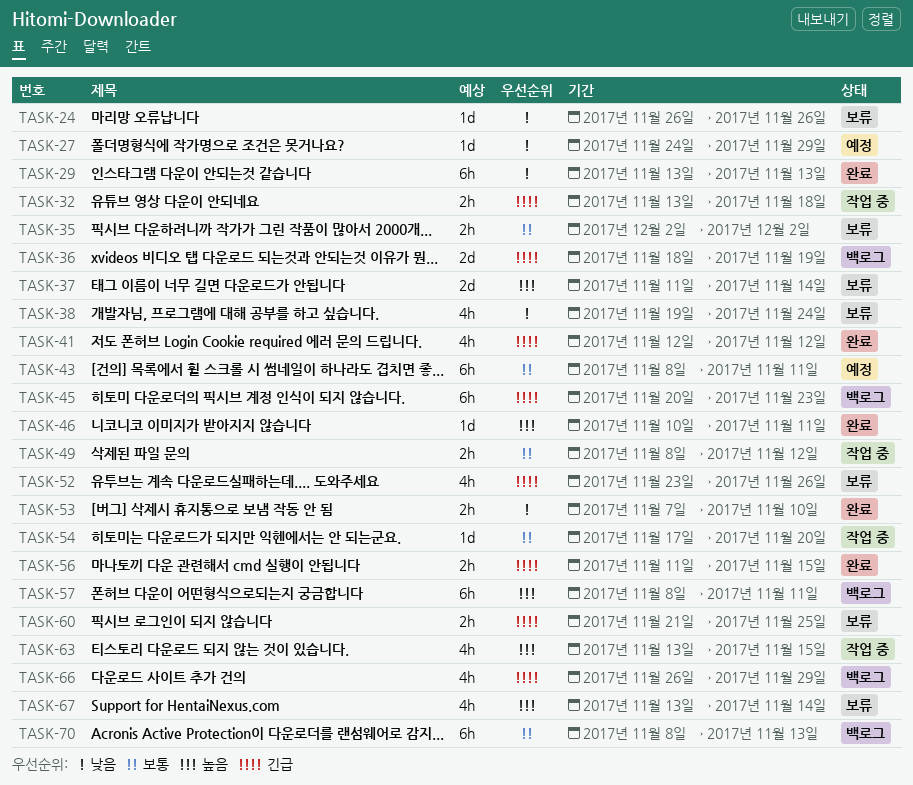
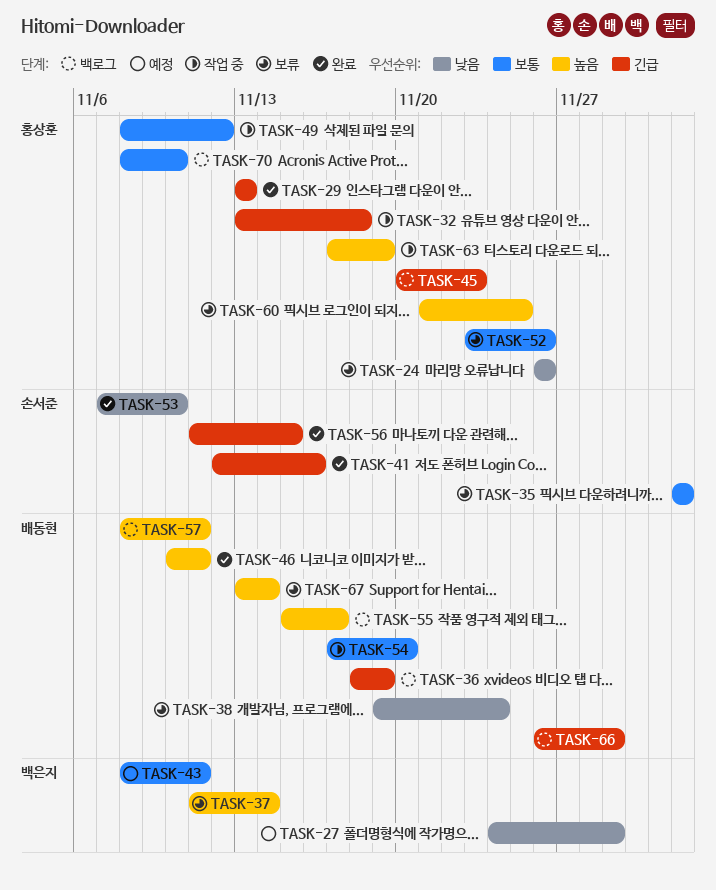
TASK-29, priority: 낮음 -> 긴급
TASK-41, due: Nov 12 -> Nov 16
TASK-52, priority: 긴급 -> 보통
TASK-55: none -> present
TASK-60, priority: 긴급 -> 높음
TASK-63, start: Nov 13 -> Nov 17
TASK-63, due: Nov 15 -> Nov 19
TASK-70, due: Nov 13 -> Nov 10

